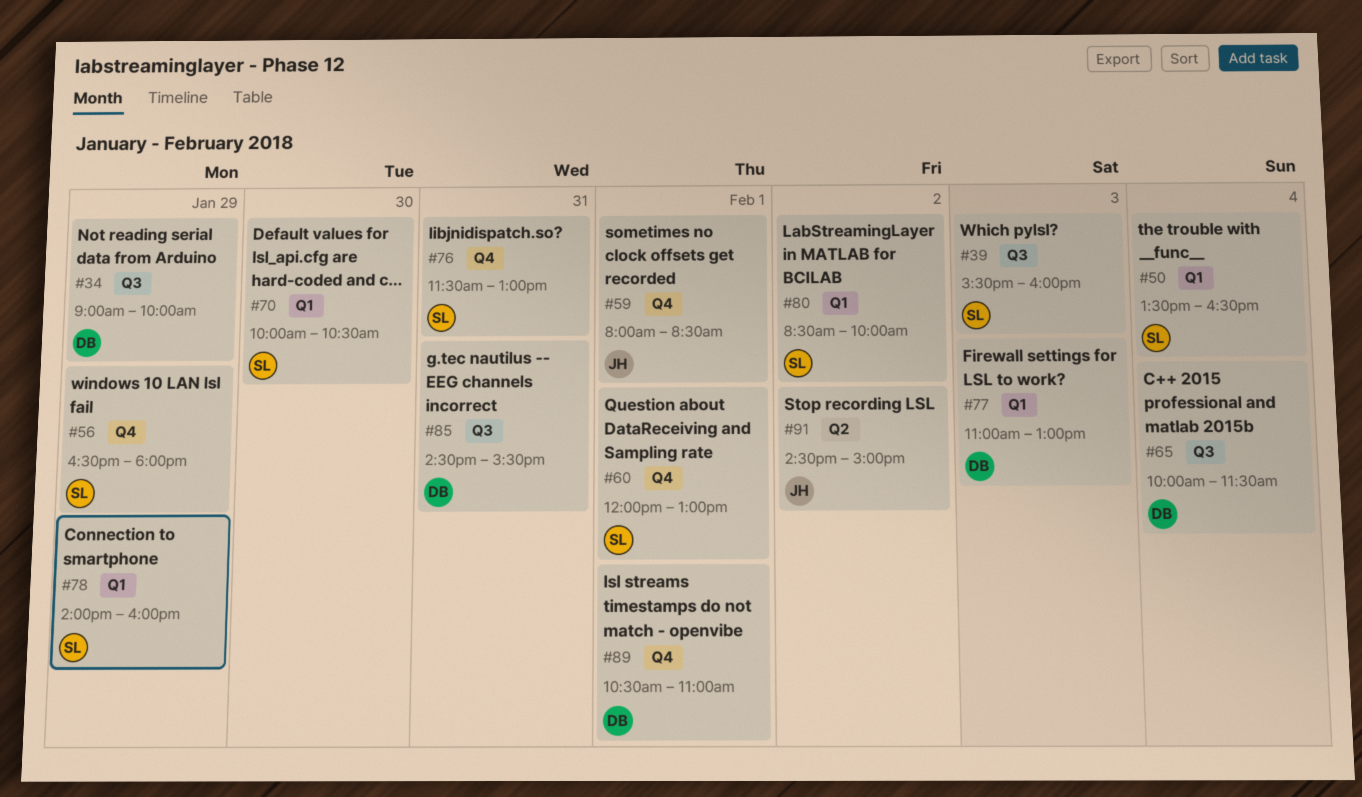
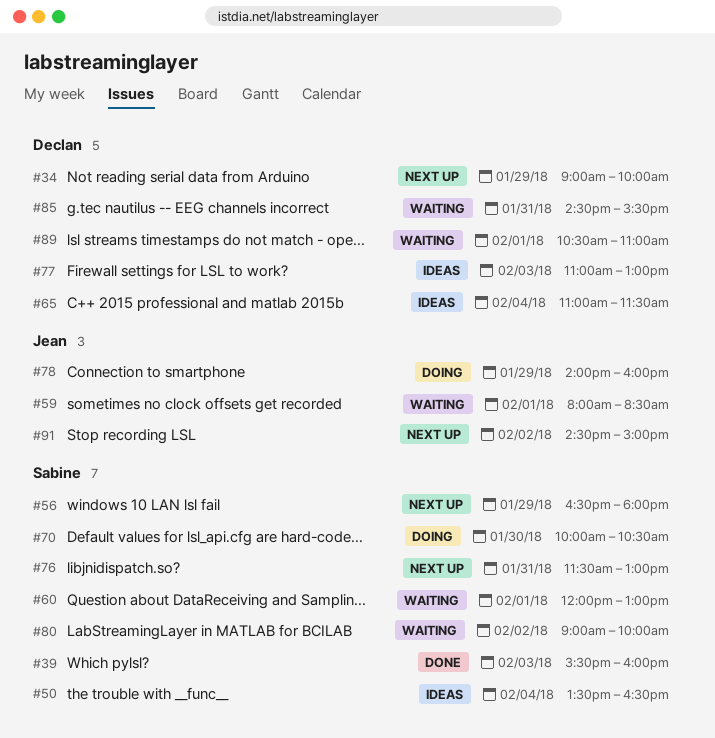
#65, begins: 10:00 -> 11:00
#78, owner: Sabine -> Jean
#80, begins: 08:30 -> 09:00

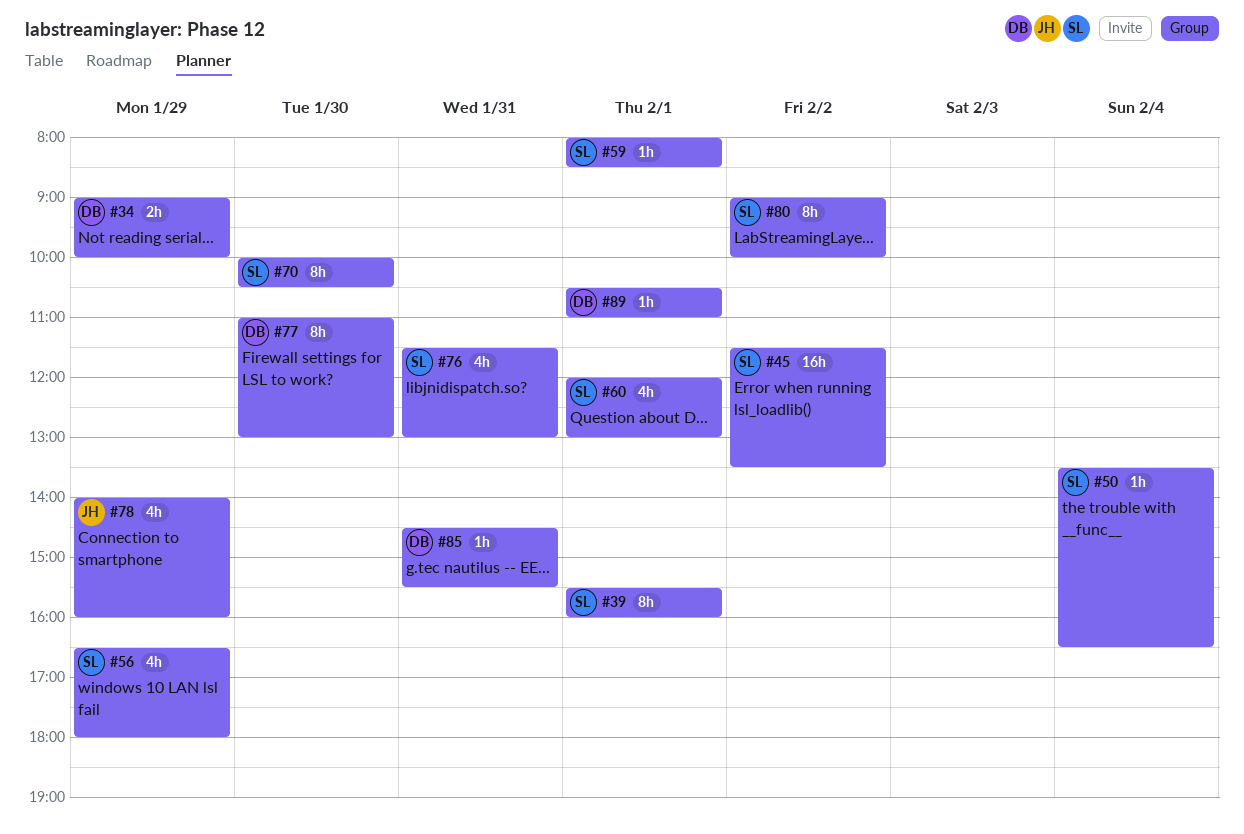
#39, day: Feb 3 -> Feb 1
#45: none -> present
#59, owner: Jean -> Sabine
#65: present -> none
#77, day: Feb 3 -> Jan 30
#91: present -> none

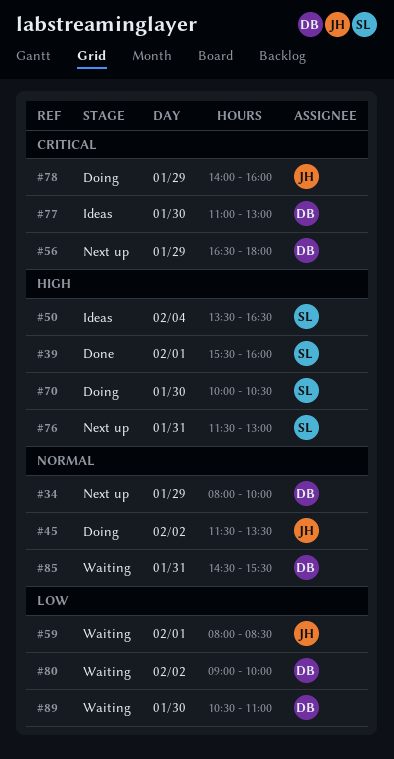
#34, begins: 09:00 -> 08:00
#45, owner: SL -> JH
#56, owner: SL -> DB
#59, owner: SL -> JH
#60: present -> none
#80, owner: SL -> DB
#89, day: Feb 1 -> Jan 30

